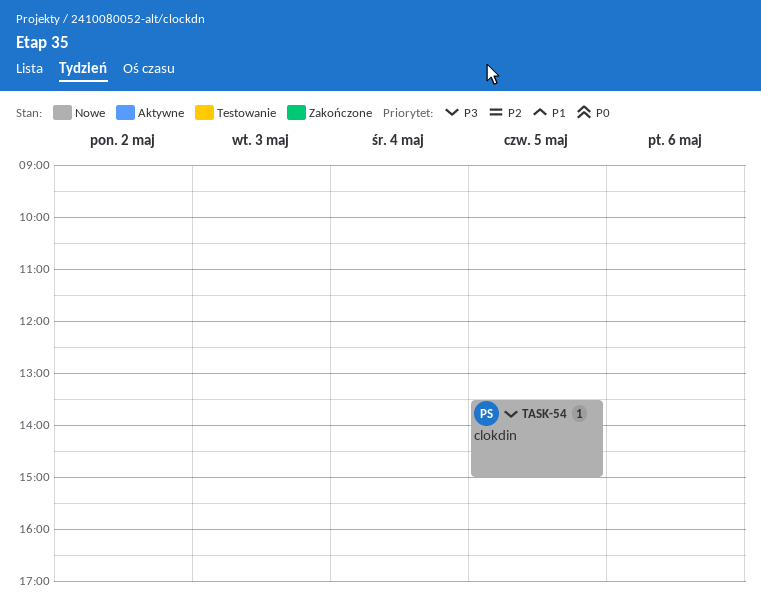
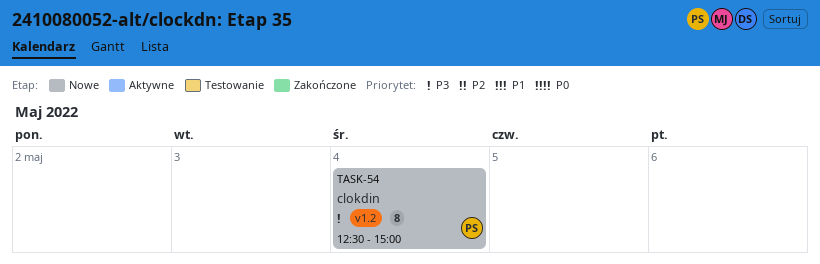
TASK-54, estimate: 1 -> 8
TASK-54, day: May 5 -> May 4
TASK-54, begins: 13:30 -> 12:30

